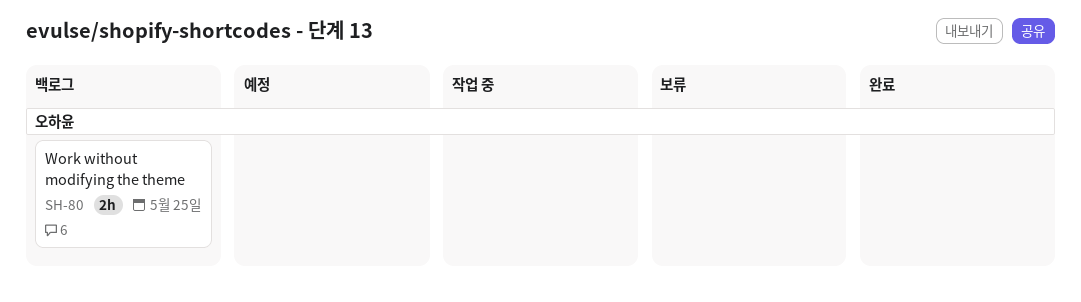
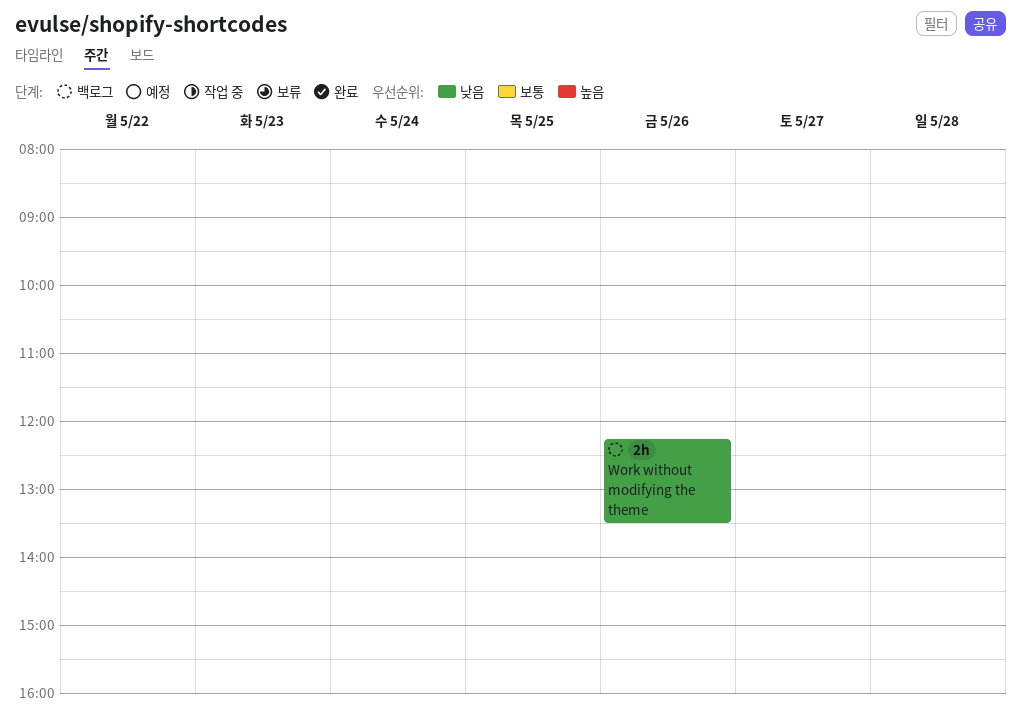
Work without modifying the theme, day: May 25 -> May 26

